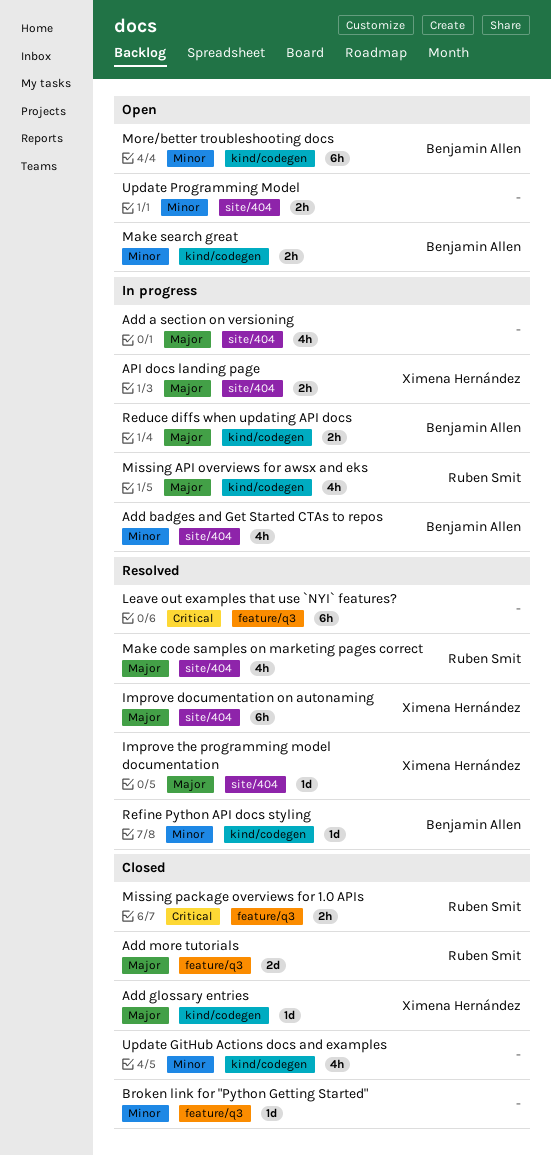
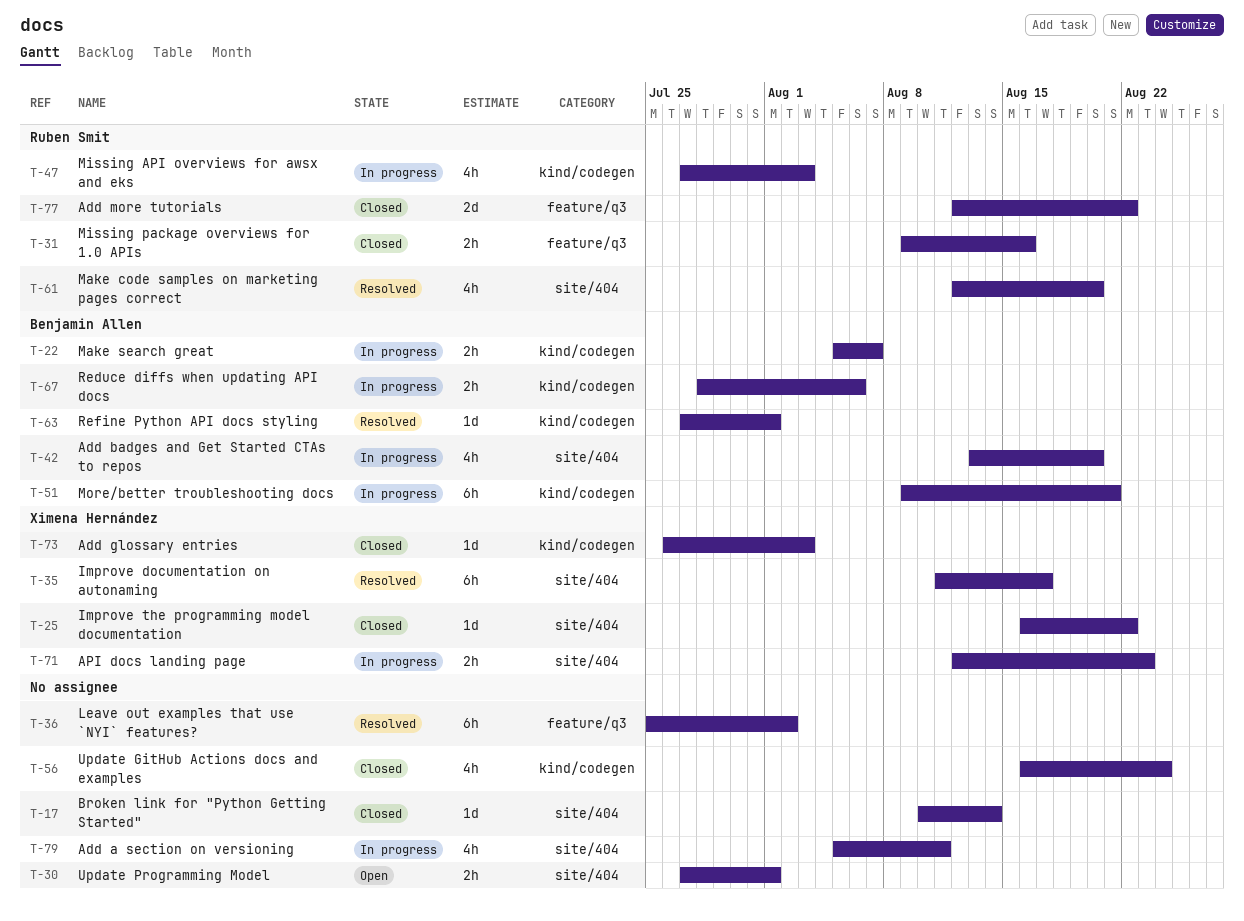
Broken link for "Python Getting Started", label: feature/q3 -> site/404
Improve the programming model documentation, status: Resolved -> Closed
Make search great, status: Open -> In progress
More/better troubleshooting docs, status: Open -> In progress

